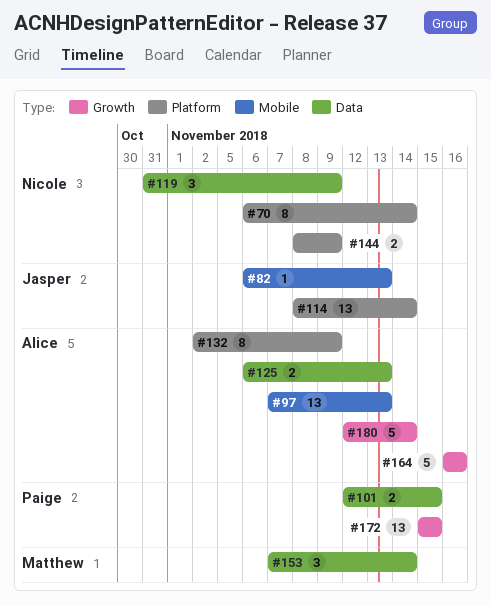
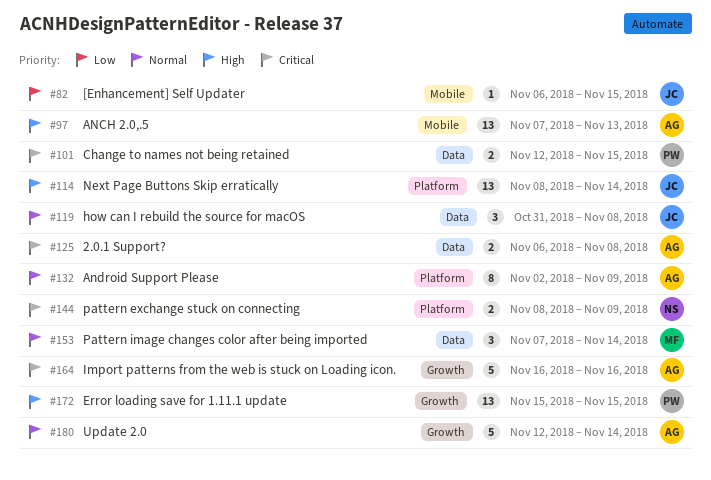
#70: present -> none
#82, due: Nov 13 -> Nov 15
#119, owner: Nicole -> Jasper
#119, due: Nov 9 -> Nov 8
#125, due: Nov 13 -> Nov 8

